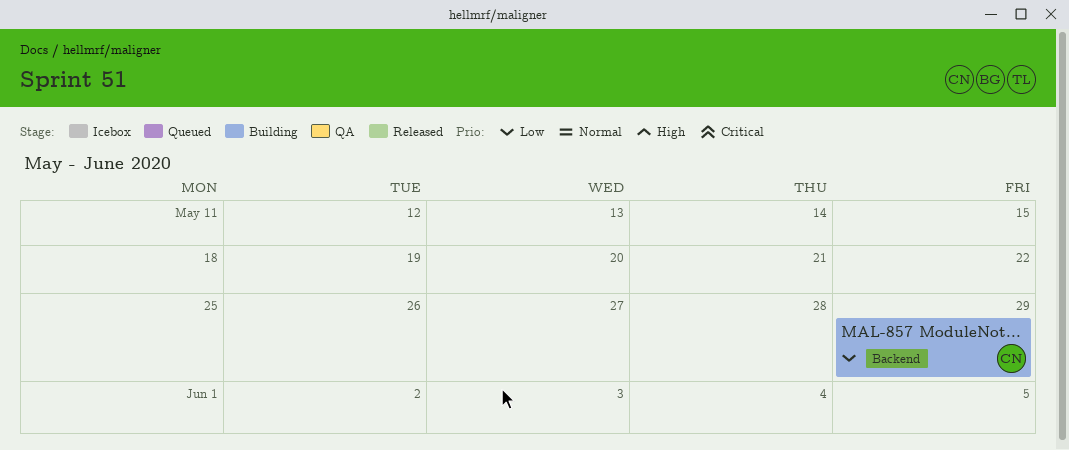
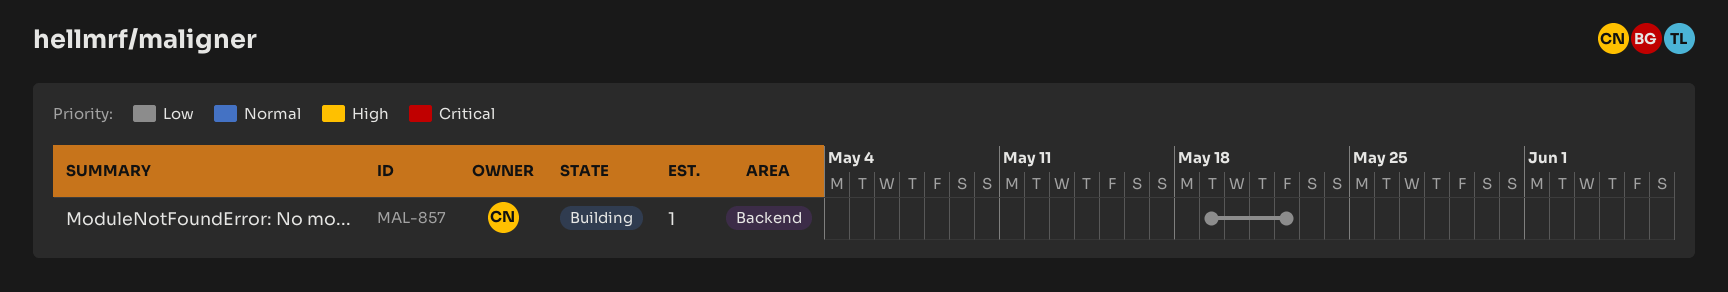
MAL-857, due: May 29 -> May 22

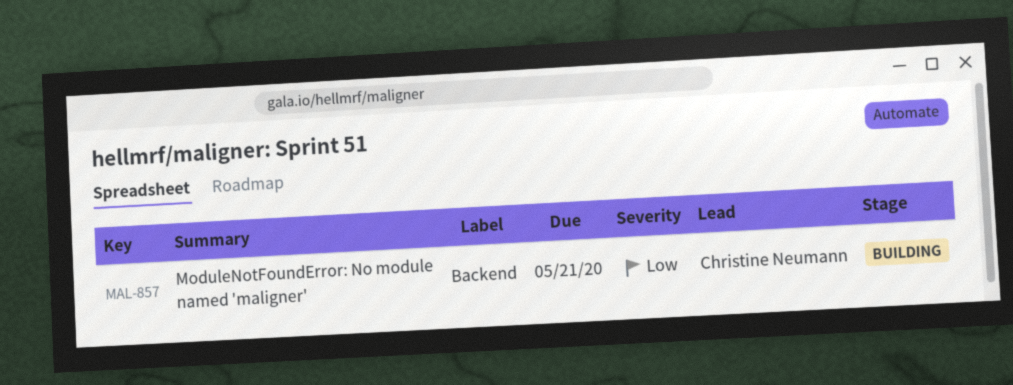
MAL-857, due: May 22 -> May 21

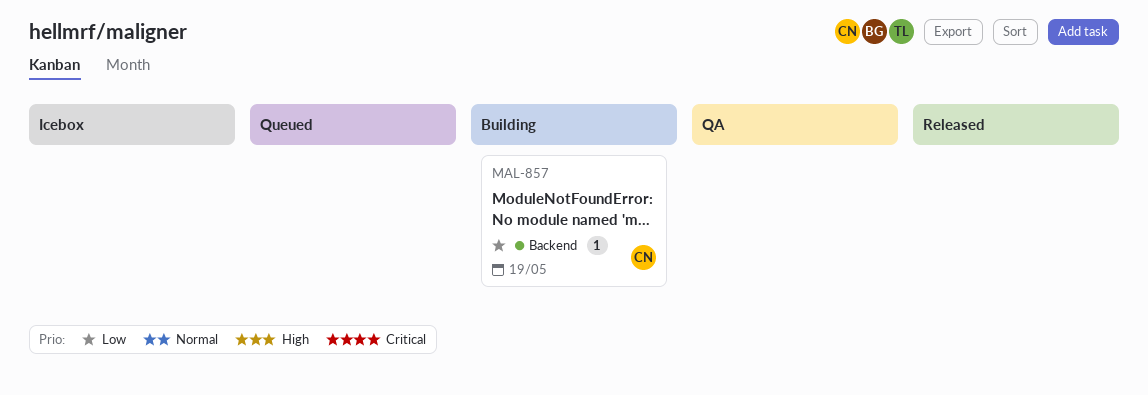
MAL-857, due: May 21 -> May 19

